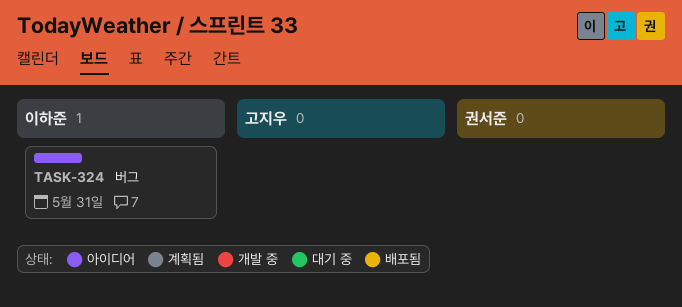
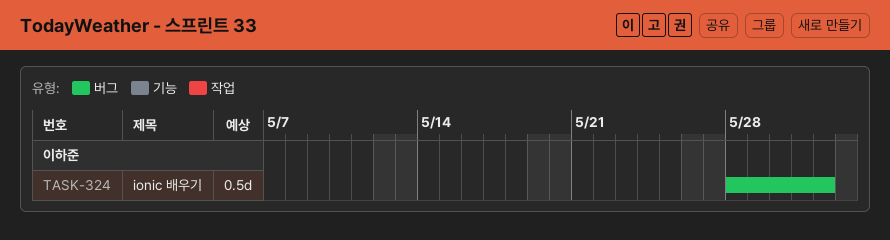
TASK-324, due: May 31 -> Jun 1

